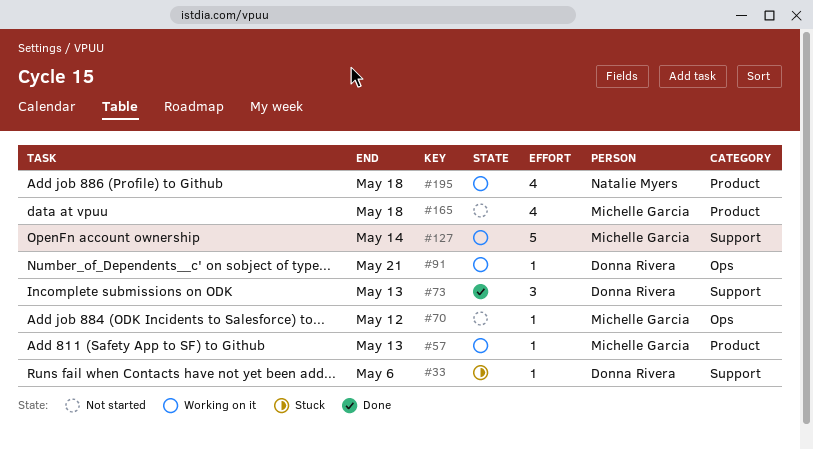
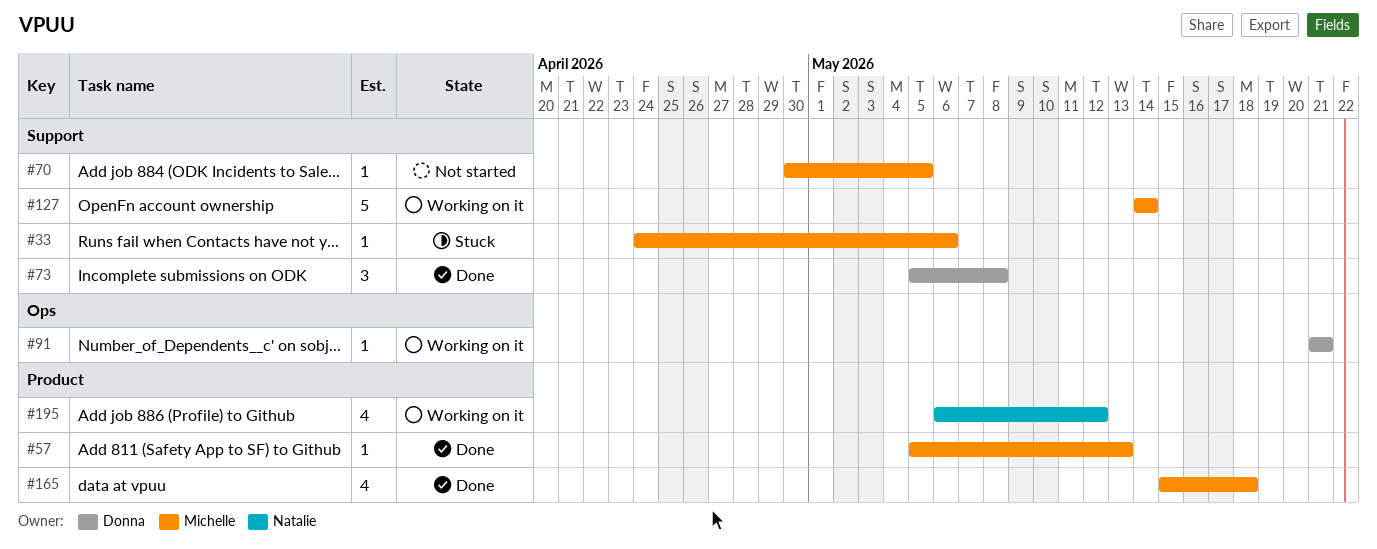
#33, owner: Donna Rivera -> Michelle Garcia
#57, status: Working on it -> Done
#70, label: Ops -> Support
#70, due: May 12 -> May 5
#73, due: May 13 -> May 8
#165, status: Not started -> Done
#195, due: May 18 -> May 12

